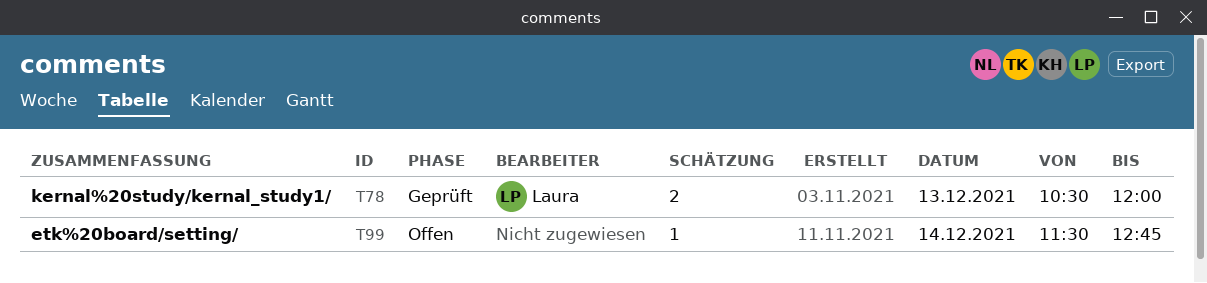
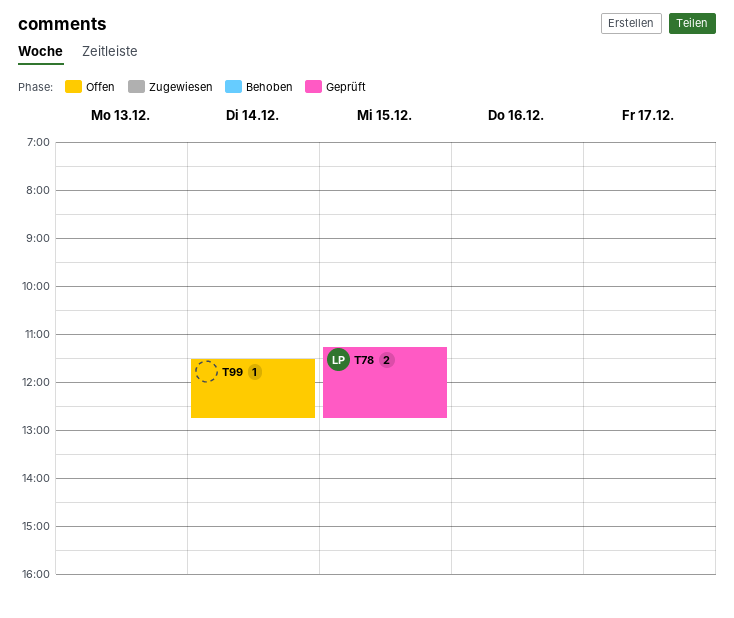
T78, day: Dec 13 -> Dec 15
T78, begins: 10:30 -> 11:15
T78, ends: 12:00 -> 12:45

